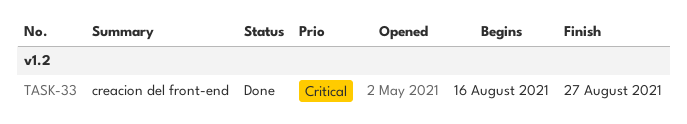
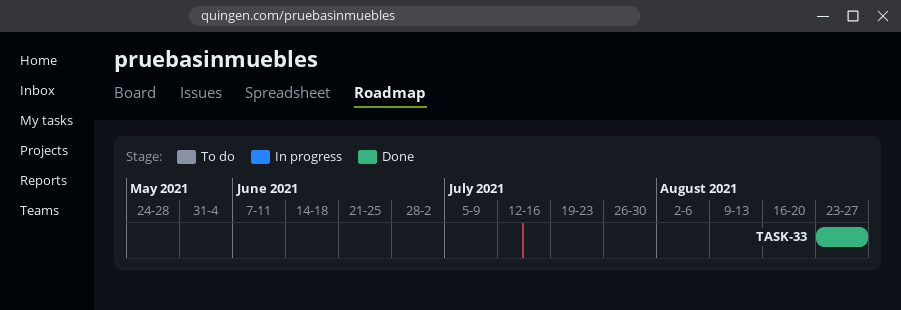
TASK-33, start: Aug 16 -> Aug 23

